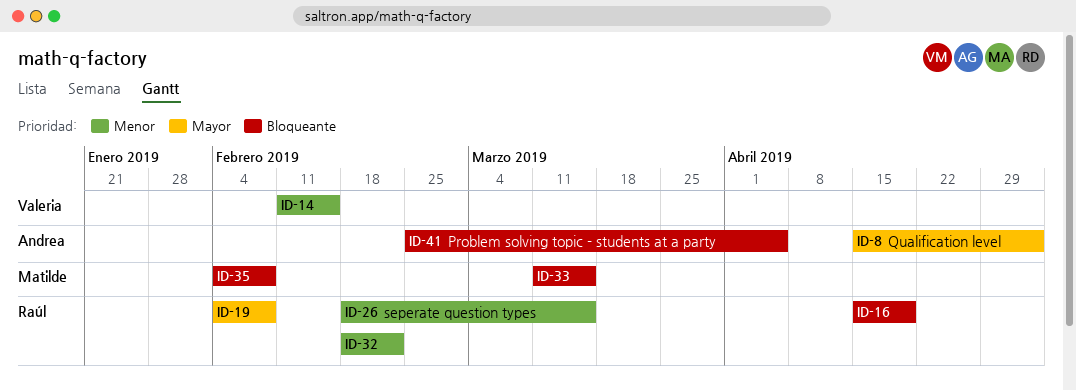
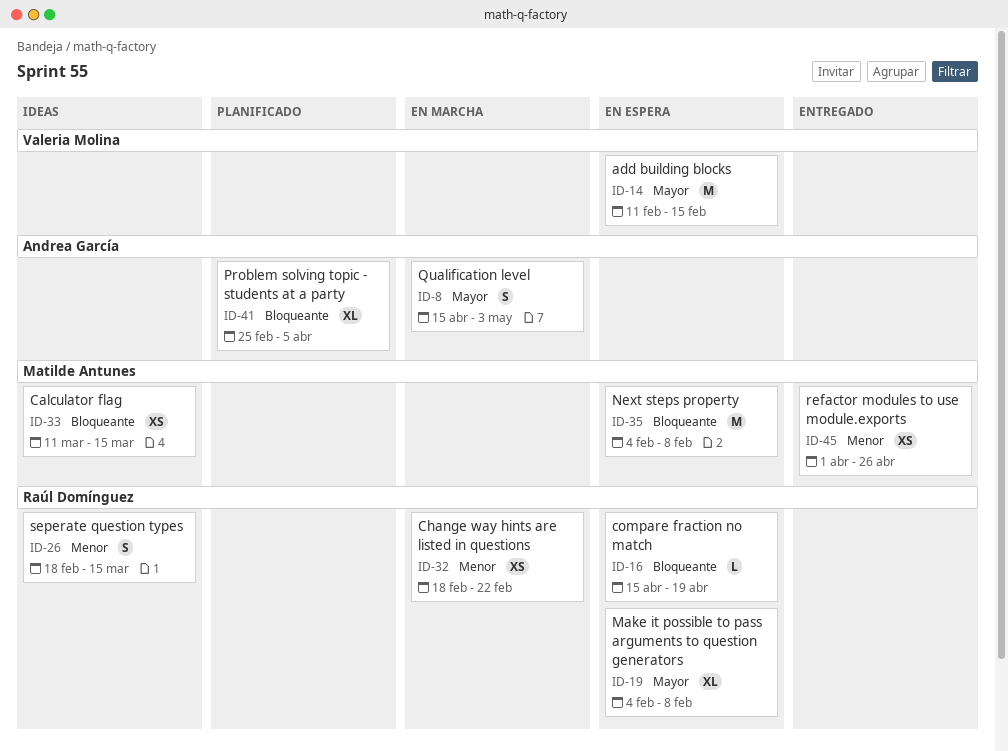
ID-14, priority: Menor -> Mayor
ID-45: none -> present

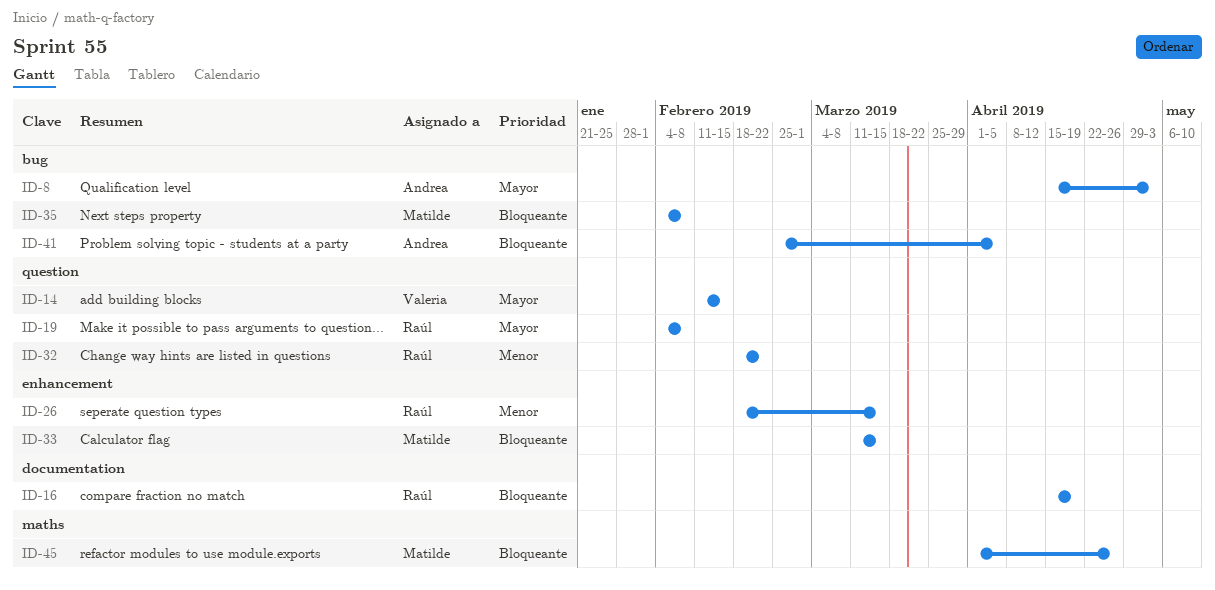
ID-45, priority: Menor -> Bloqueante

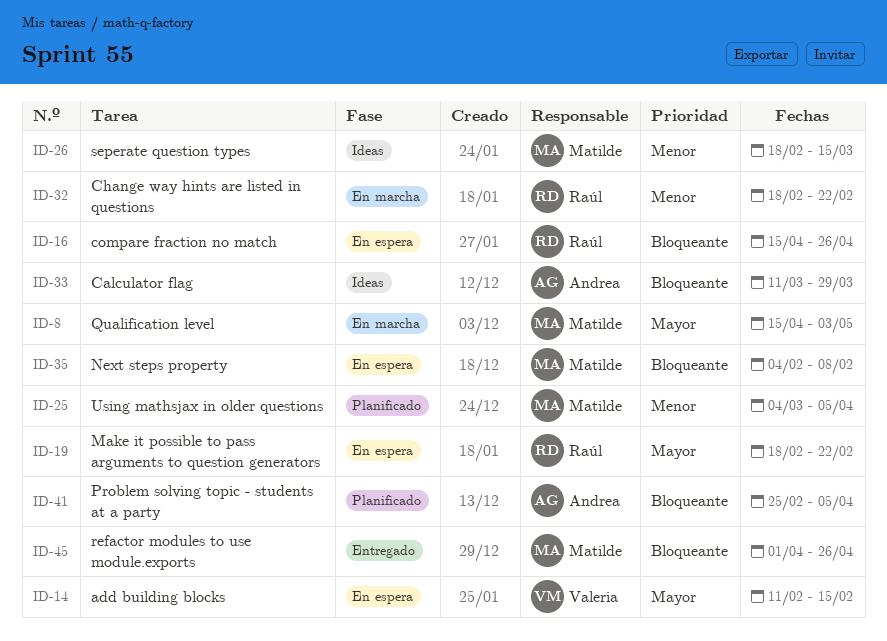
ID-8, owner: Andrea -> Matilde
ID-16, due: Apr 19 -> Apr 26
ID-19, start: Feb 4 -> Feb 18
ID-19, due: Feb 8 -> Feb 22
ID-25: none -> present
ID-26, owner: Raúl -> Matilde
ID-33, owner: Matilde -> Andrea
ID-33, due: Mar 15 -> Mar 29

